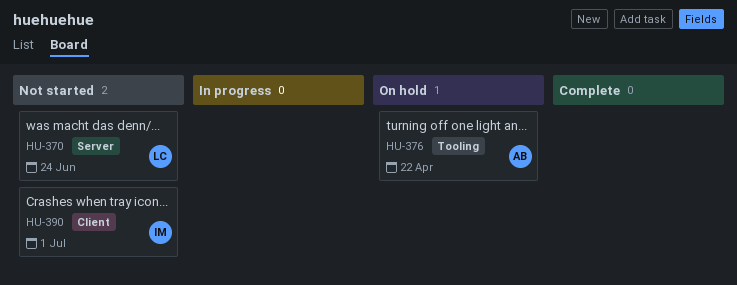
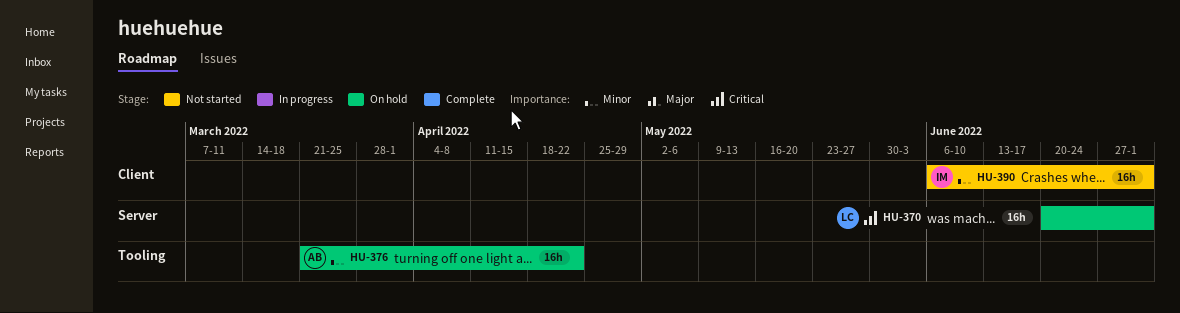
HU-370, status: Not started -> On hold
HU-370, due: Jun 24 -> Jul 1

